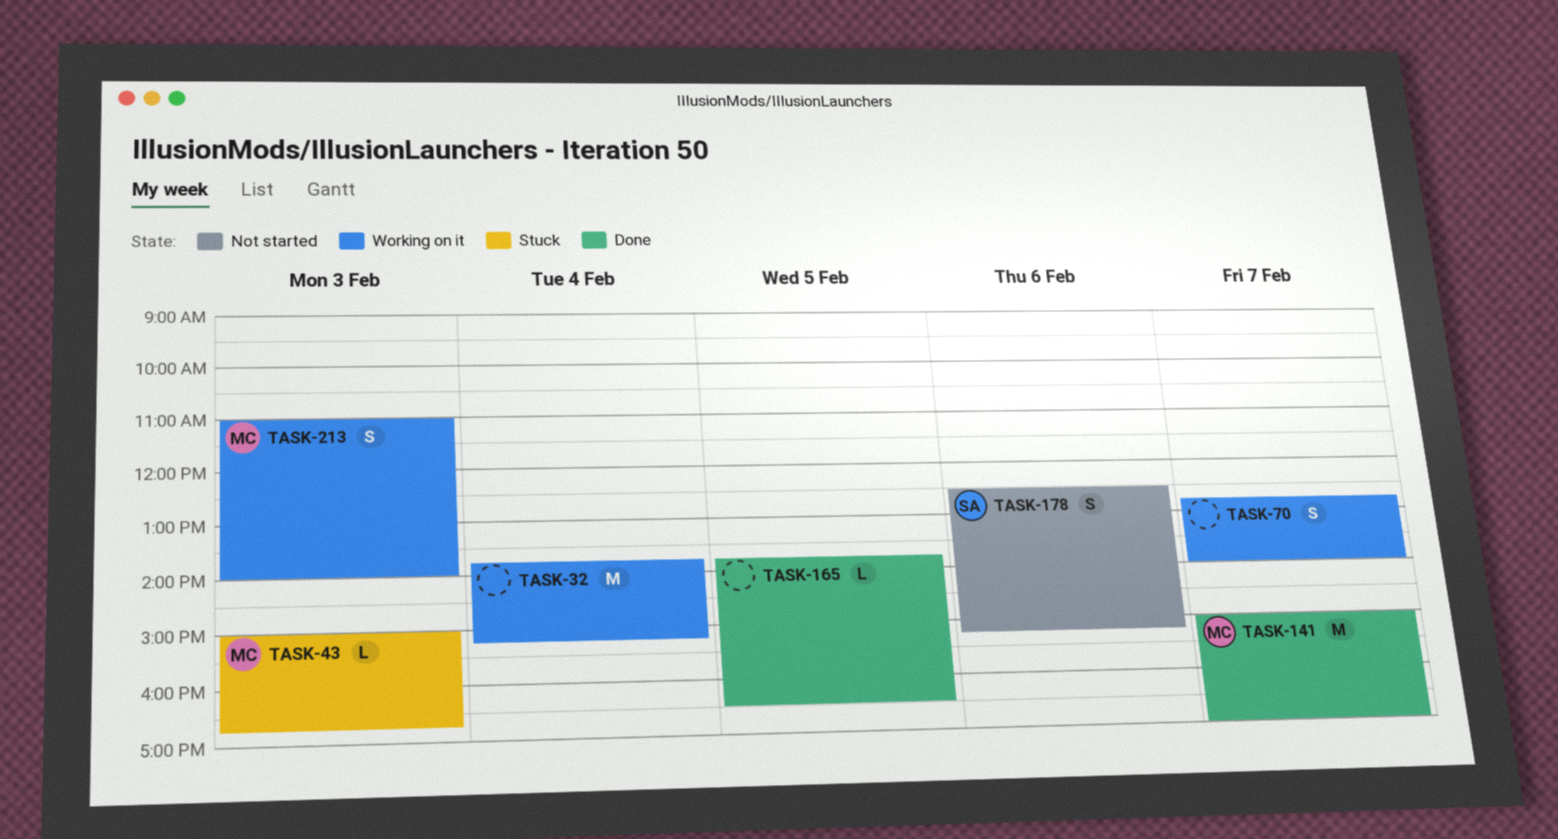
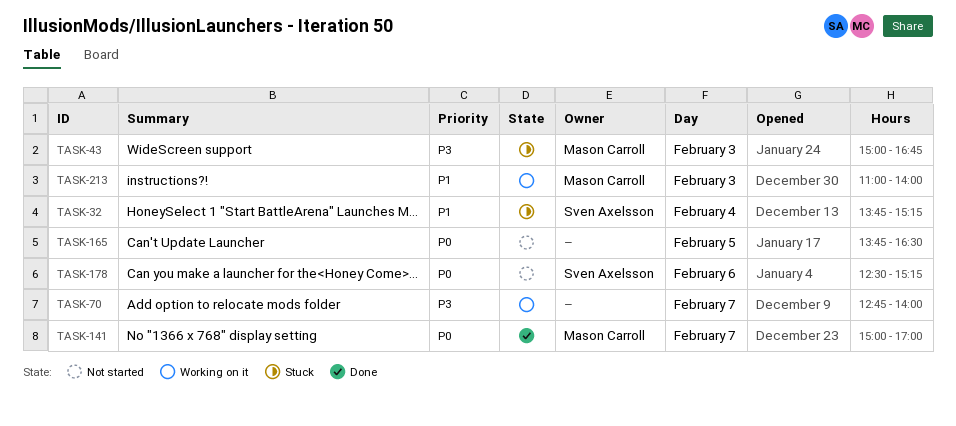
TASK-32, status: Working on it -> Stuck
TASK-32, owner: none -> Sven Axelsson
TASK-165, status: Done -> Not started

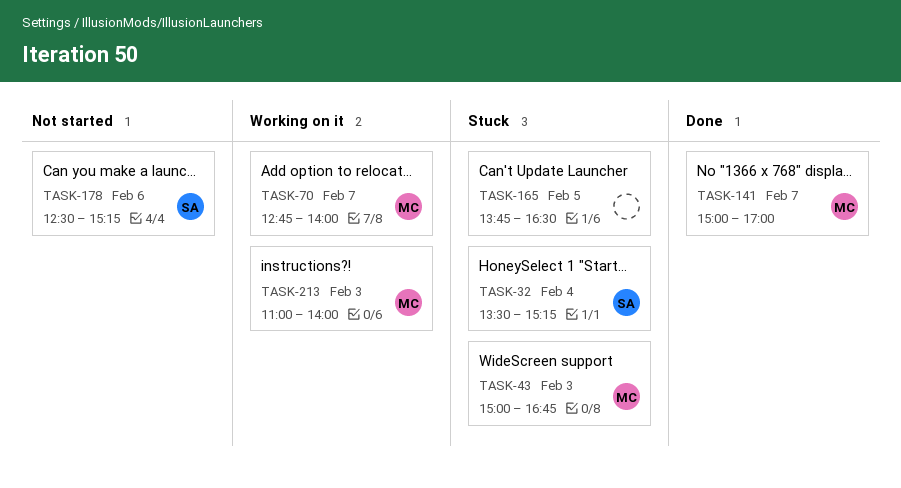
TASK-32, begins: 13:45 -> 13:30
TASK-70, owner: none -> Mason Carroll
TASK-165, status: Not started -> Stuck

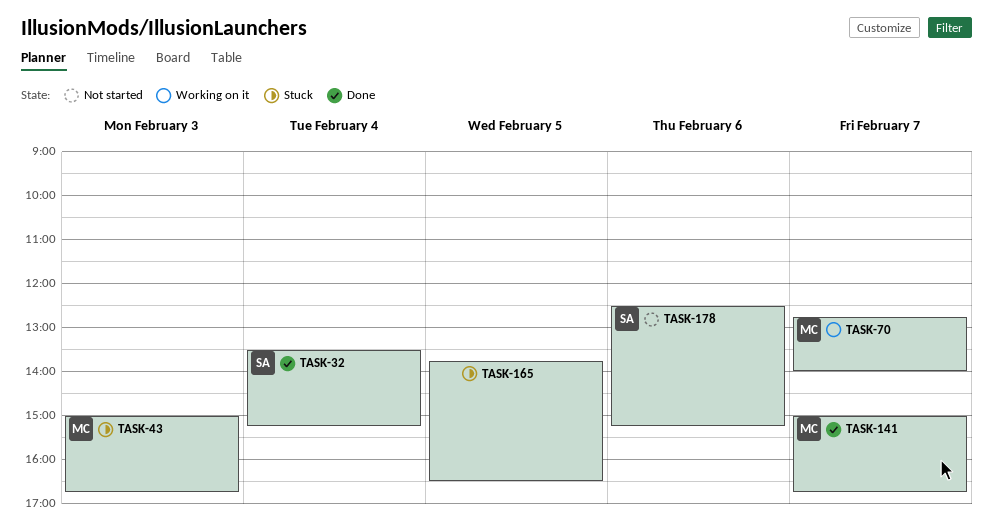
TASK-32, status: Stuck -> Done
TASK-141, ends: 17:00 -> 16:45
TASK-213: present -> none

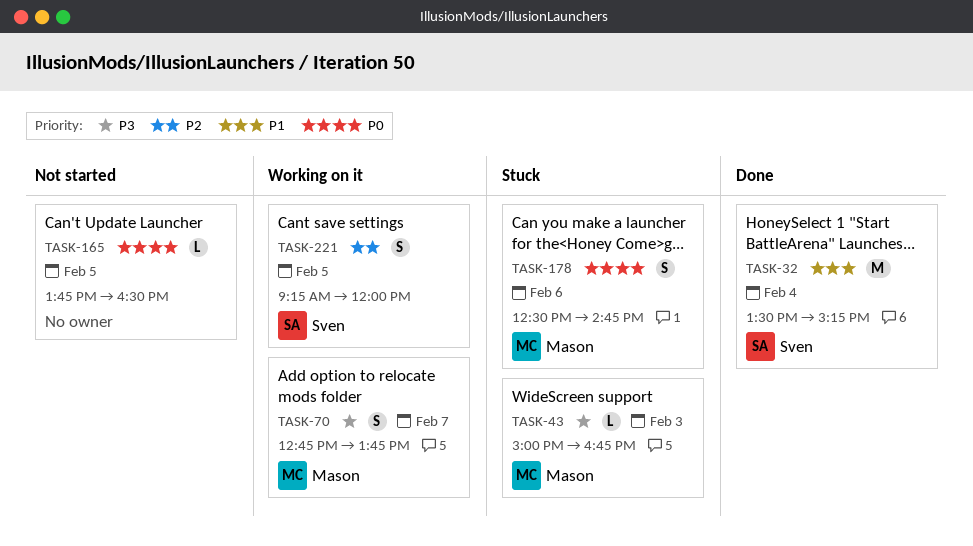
TASK-70, ends: 14:00 -> 13:45
TASK-141: present -> none
TASK-165, status: Stuck -> Not started
TASK-178, status: Not started -> Stuck
TASK-178, owner: Sven -> Mason
TASK-178, ends: 15:15 -> 14:45
TASK-221: none -> present

